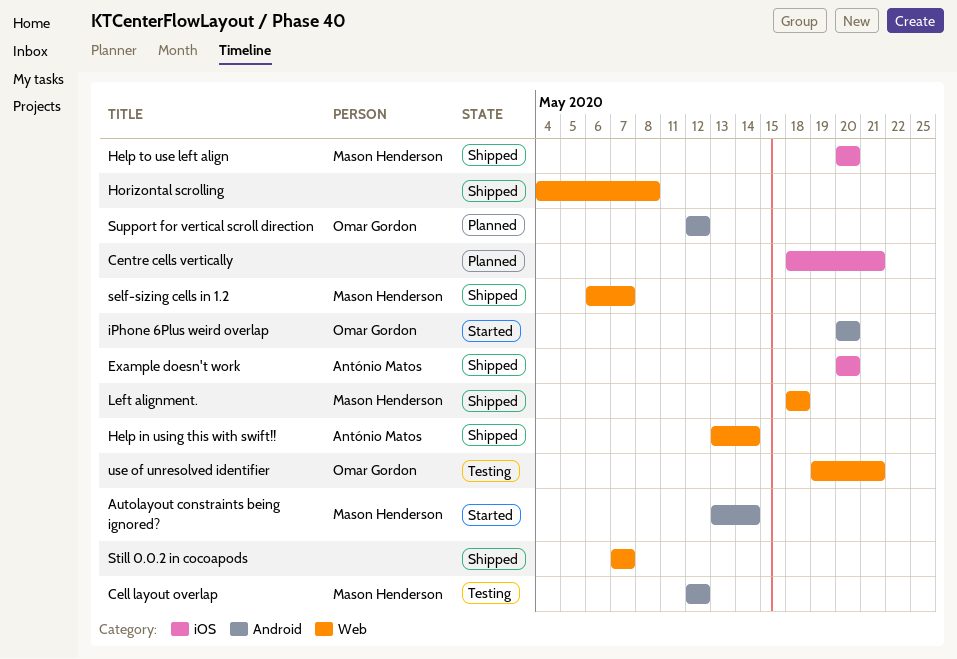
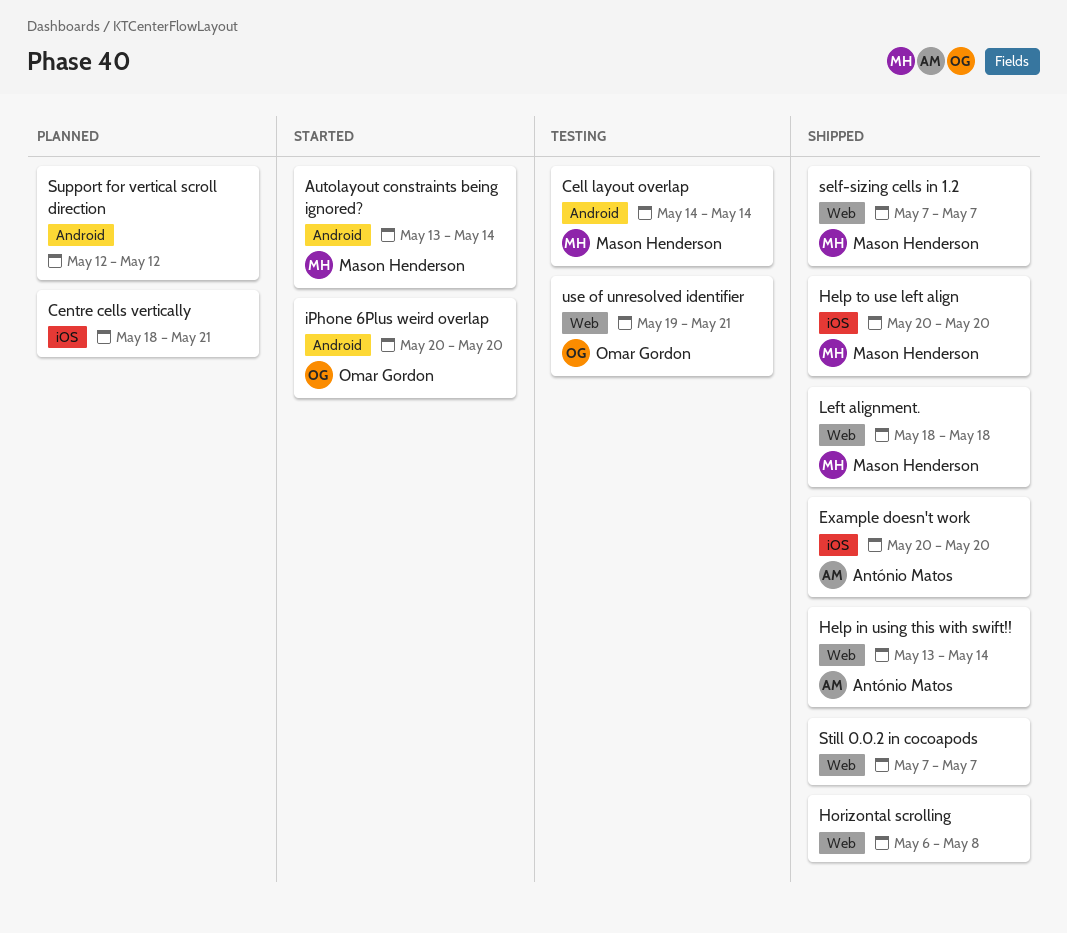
Cell layout overlap, start: May 12 -> May 14
Cell layout overlap, due: May 12 -> May 14
Horizontal scrolling, start: May 4 -> May 6
self-sizing cells in 1.2, start: May 6 -> May 7
Support for vertical scroll direction, owner: Omar Gordon -> none

